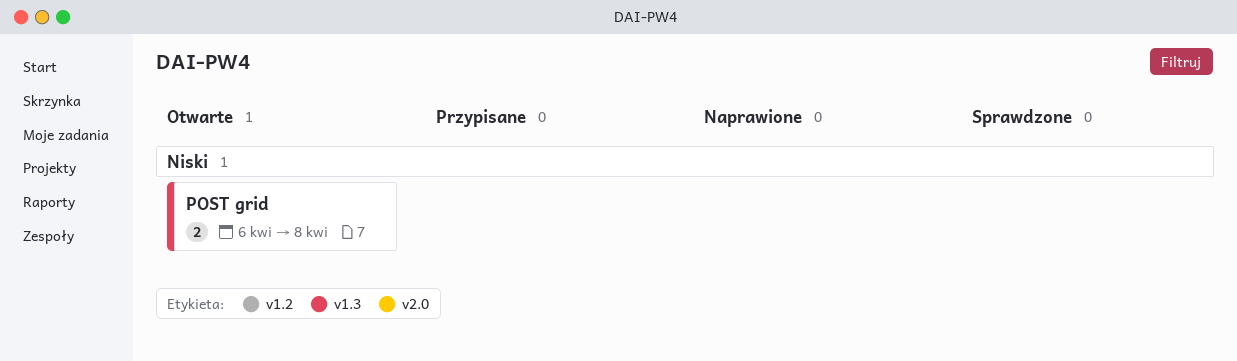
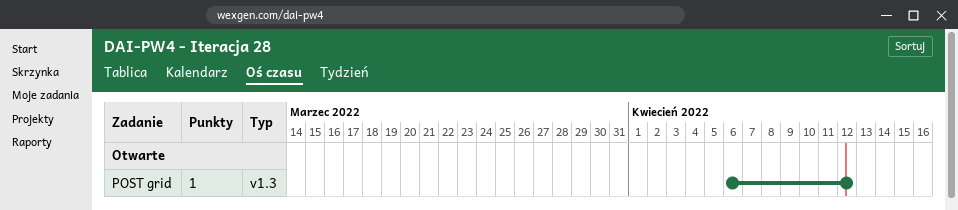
POST grid, estimate: 2 -> 1
POST grid, due: Apr 8 -> Apr 12

